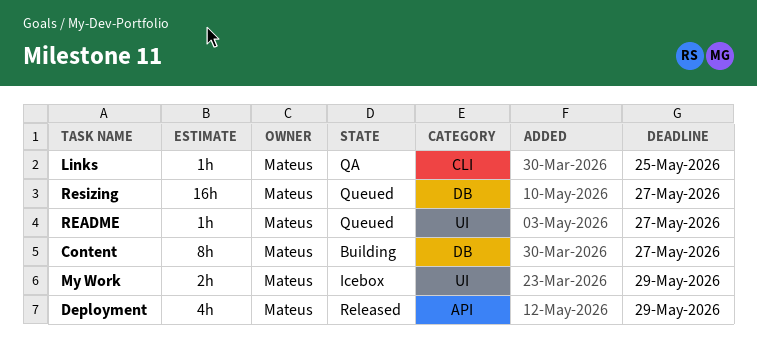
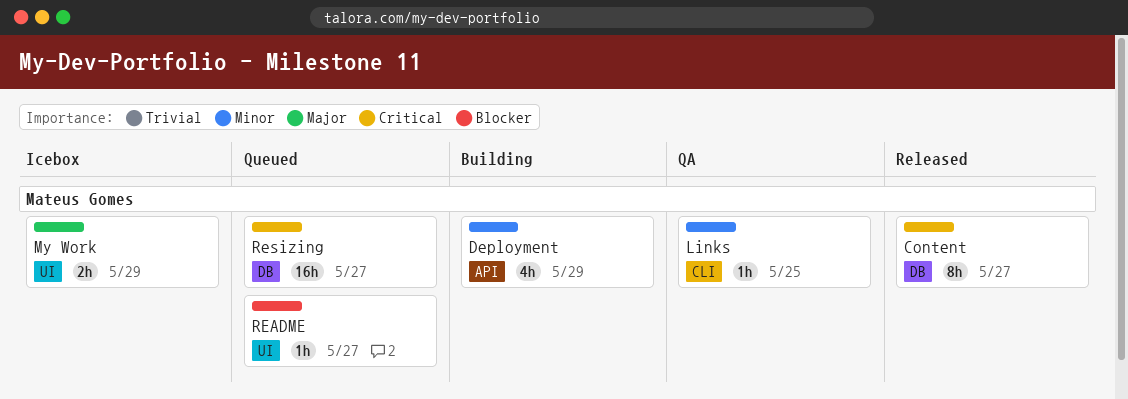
Content, status: Building -> Released
Deployment, status: Released -> Building

